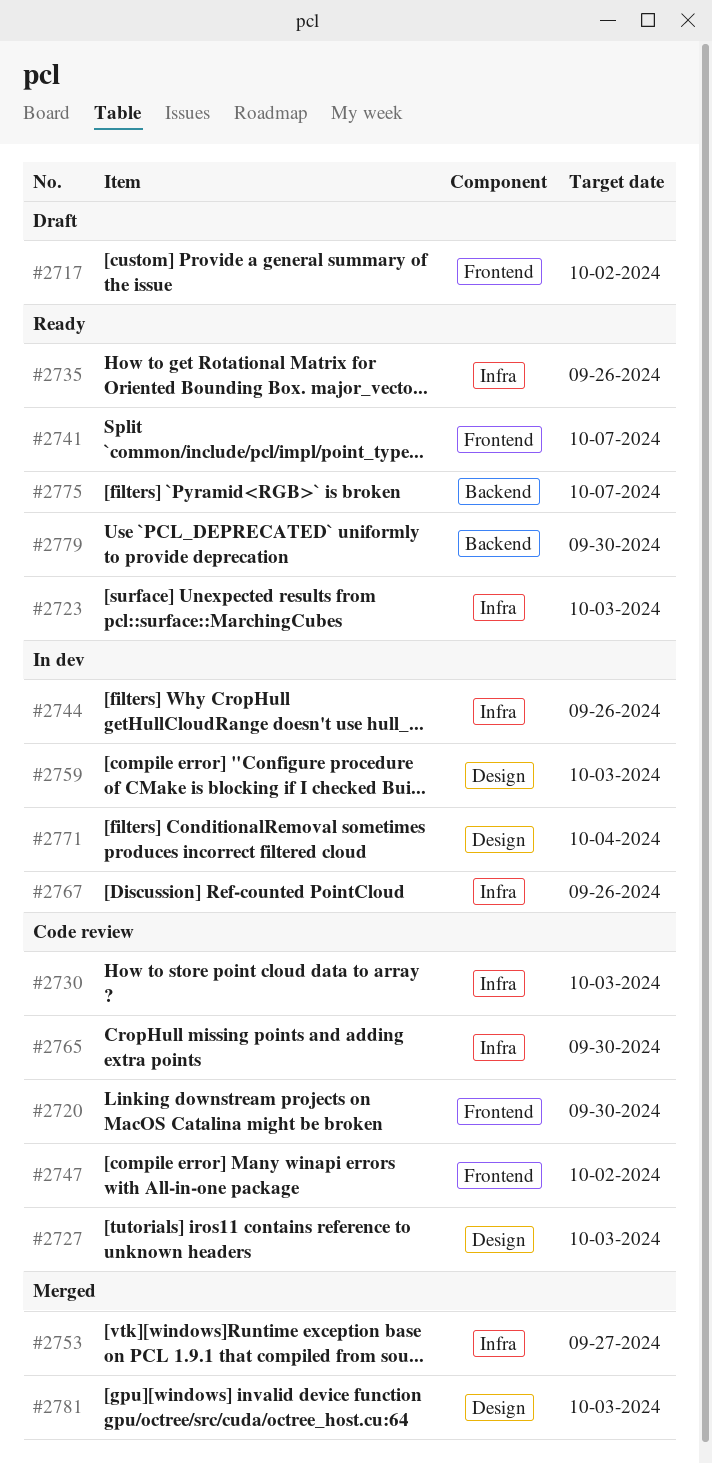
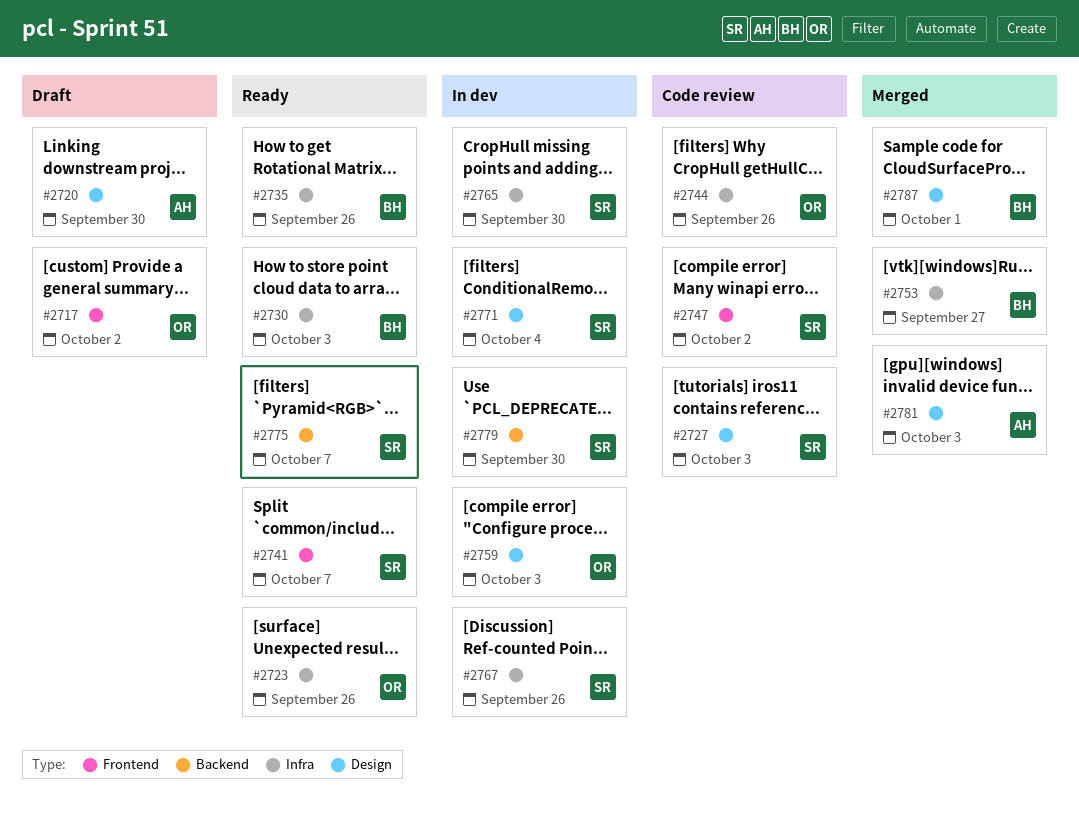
#2720, status: Code review -> Draft
#2720, label: Frontend -> Design
#2723, due: Oct 3 -> Sep 26
#2730, status: Code review -> Ready
#2744, status: In dev -> Code review
#2765, status: Code review -> In dev
#2779, status: Ready -> In dev
#2787: none -> present

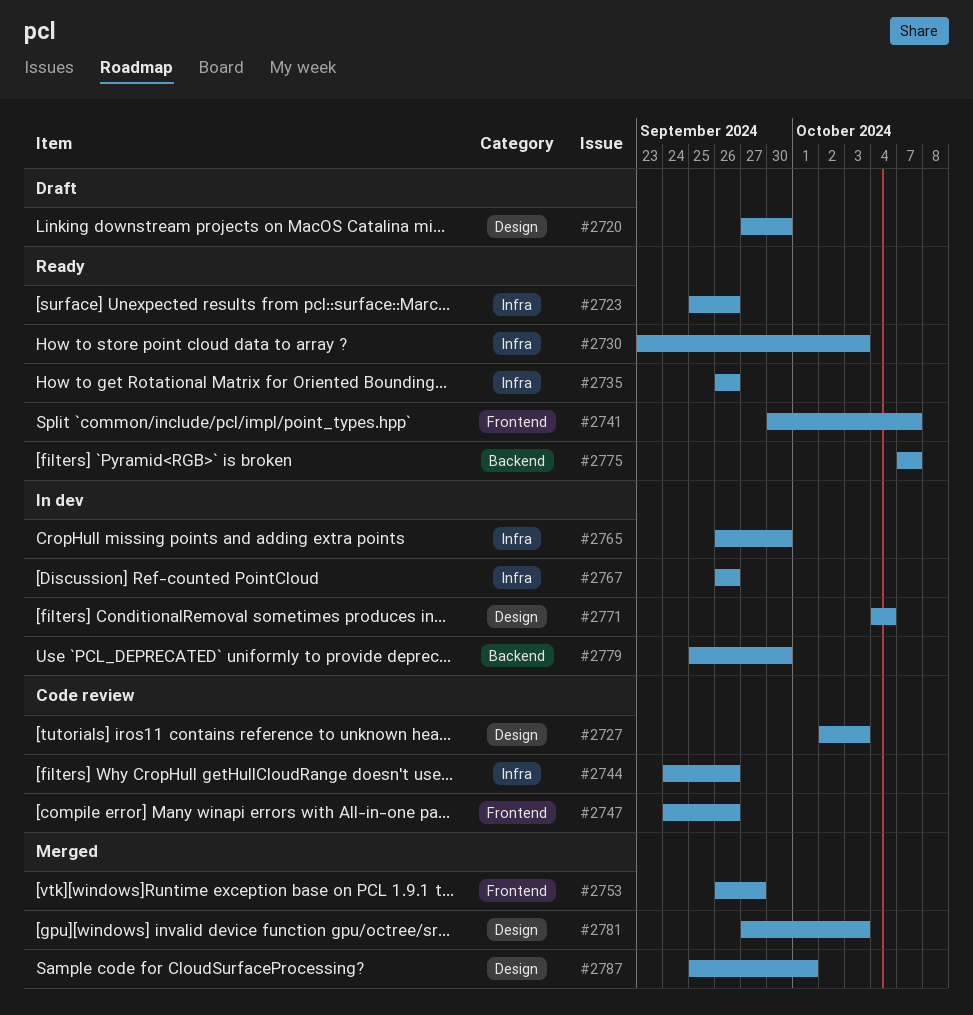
#2717: present -> none
#2747, due: Oct 2 -> Sep 26
#2753, label: Infra -> Frontend
#2759: present -> none

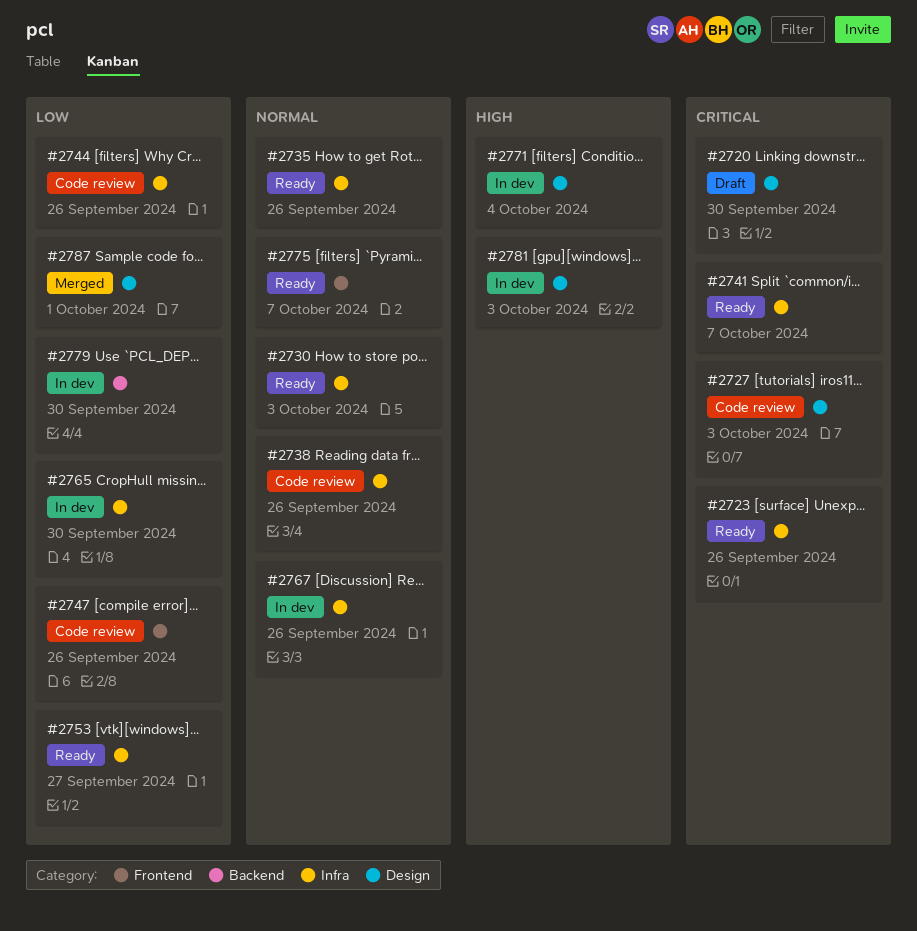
#2738: none -> present
#2741, label: Frontend -> Infra
#2753, status: Merged -> Ready
#2753, label: Frontend -> Infra
#2775, label: Backend -> Frontend
#2781, status: Merged -> In dev

